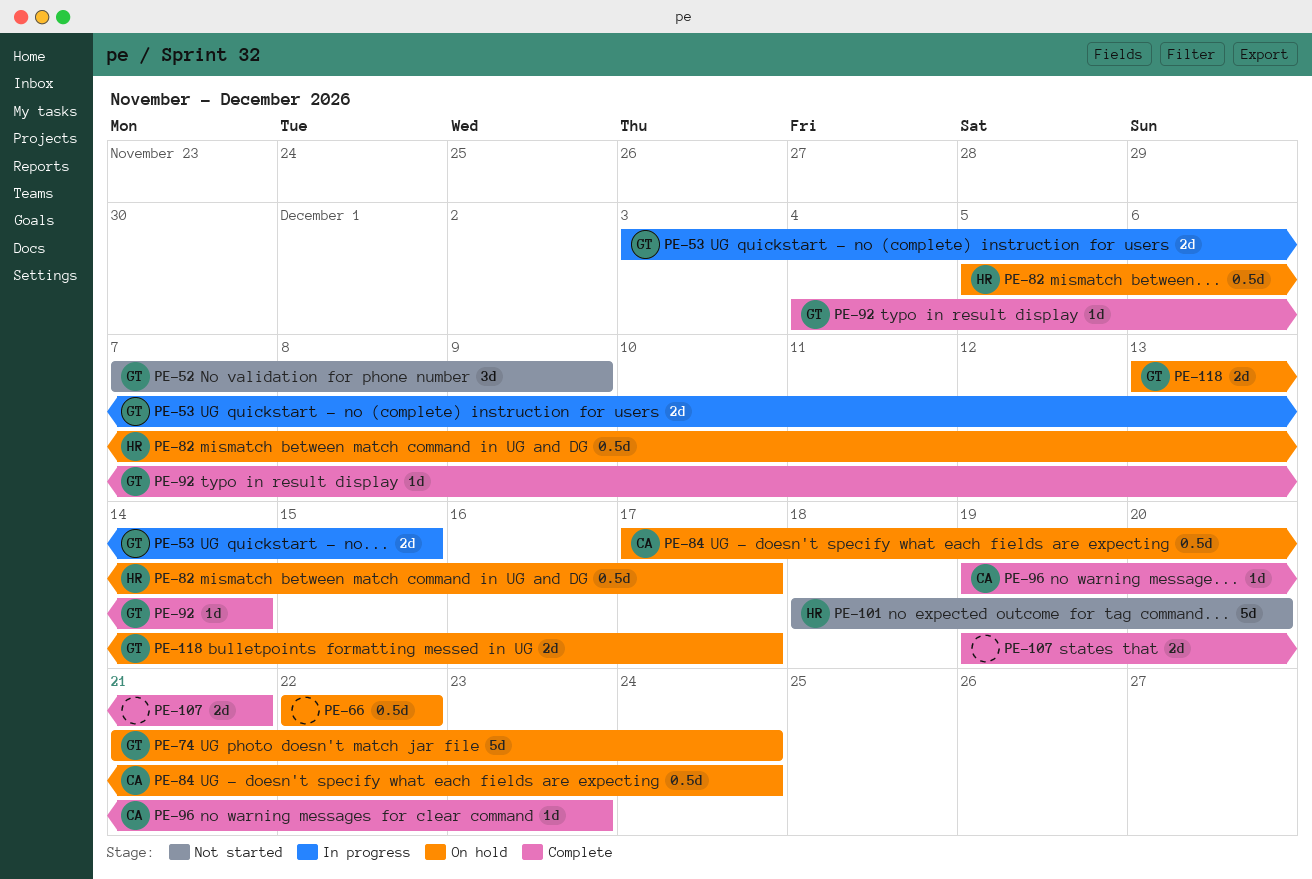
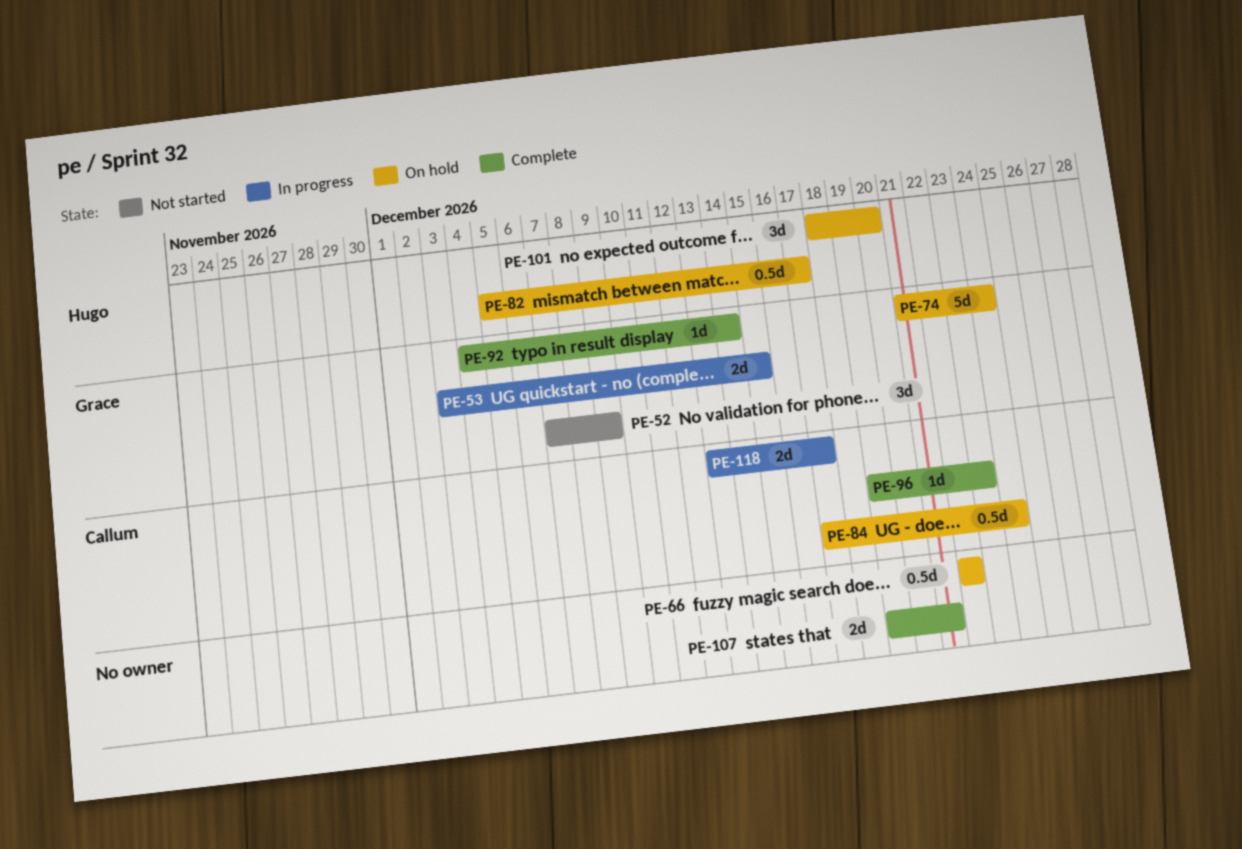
PE-101, status: Not started -> On hold
PE-101, estimate: 5d -> 3d
PE-118, status: On hold -> In progress
PE-118, owner: Grace -> Callum

